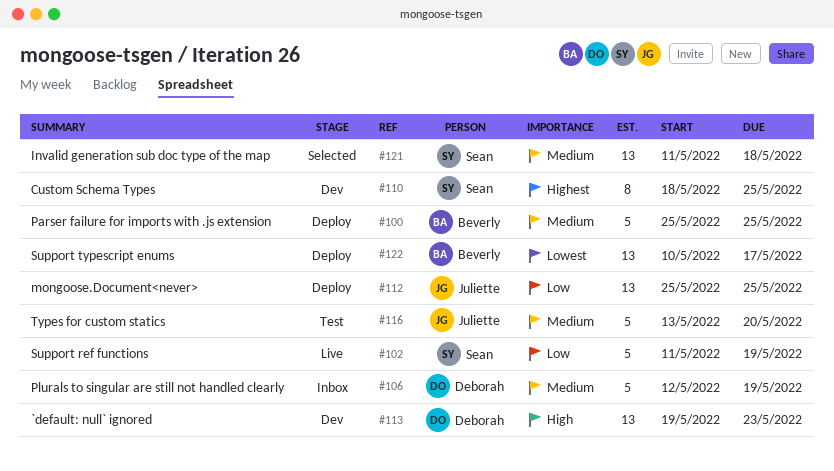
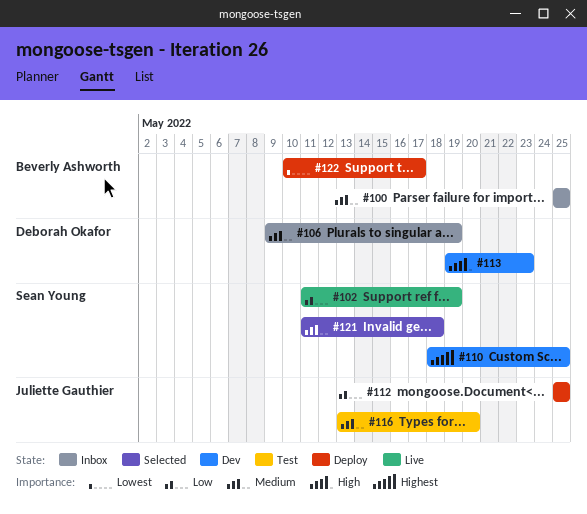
#100, status: Deploy -> Inbox
#106, start: May 12 -> May 9

